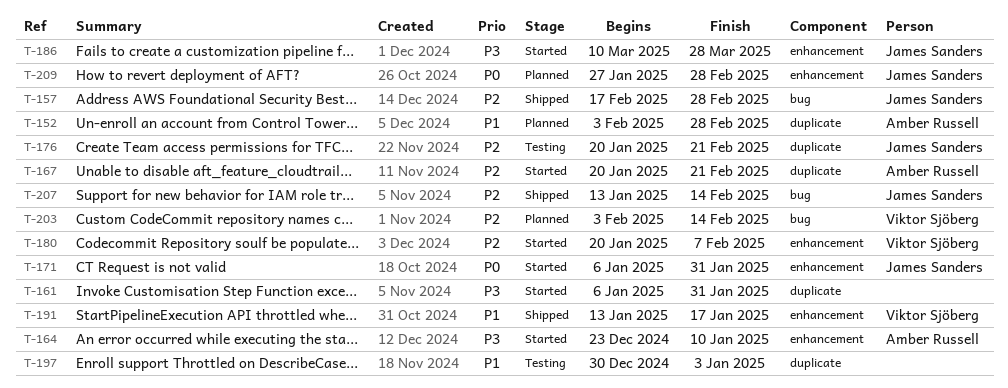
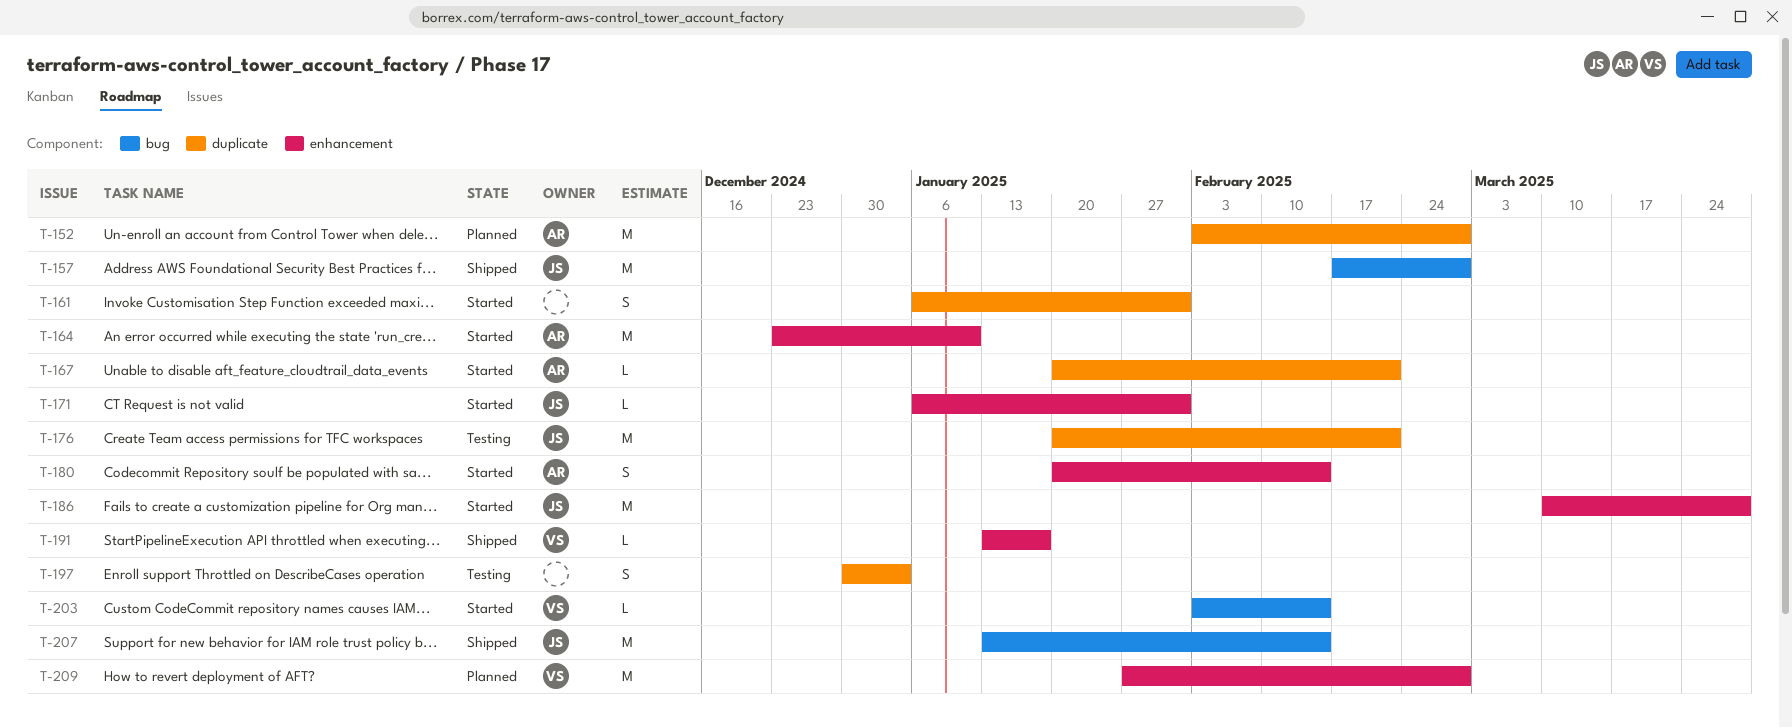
T-180, owner: Viktor Sjöberg -> Amber Russell
T-180, due: Feb 7 -> Feb 14
T-203, status: Planned -> Started
T-209, owner: James Sanders -> Viktor Sjöberg

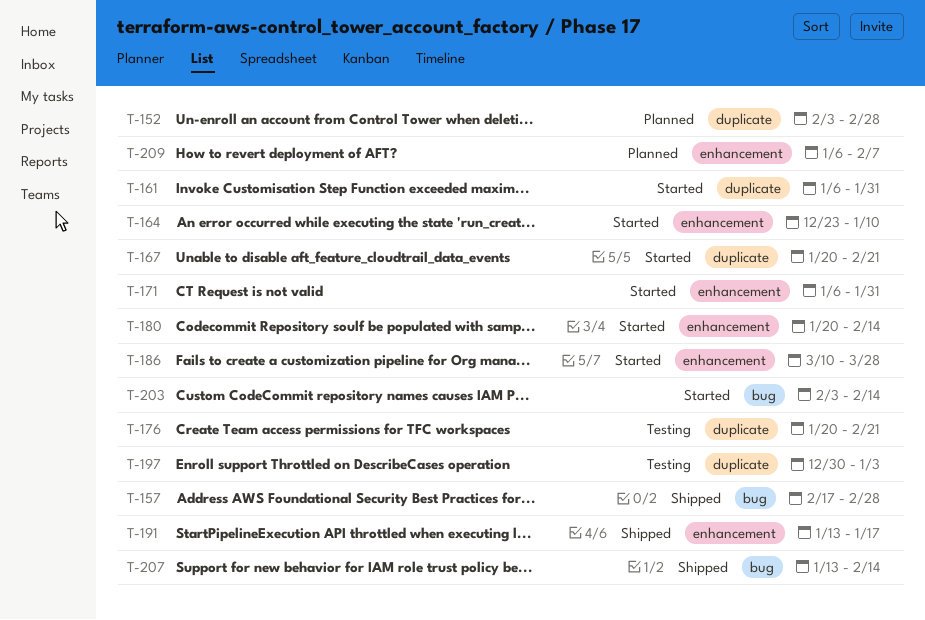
T-209, start: Jan 27 -> Jan 6
T-209, due: Feb 28 -> Feb 7

